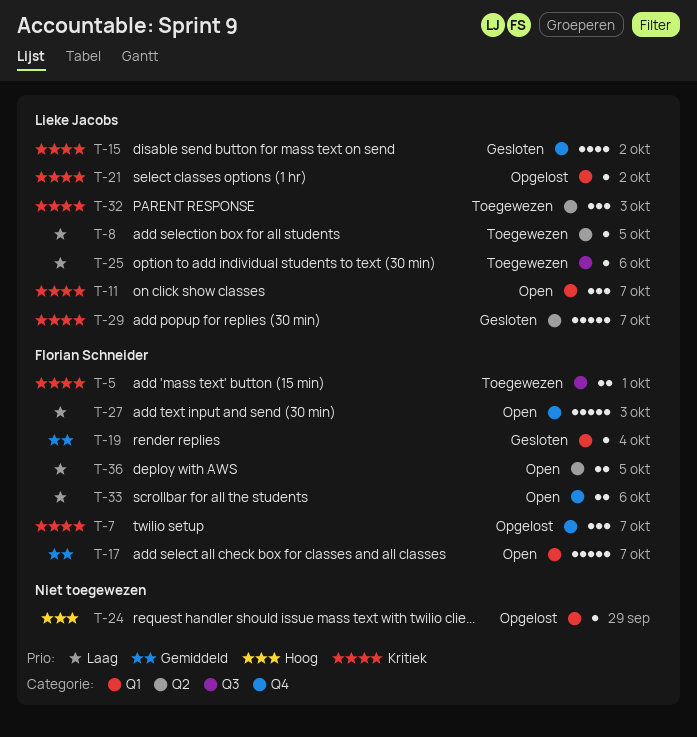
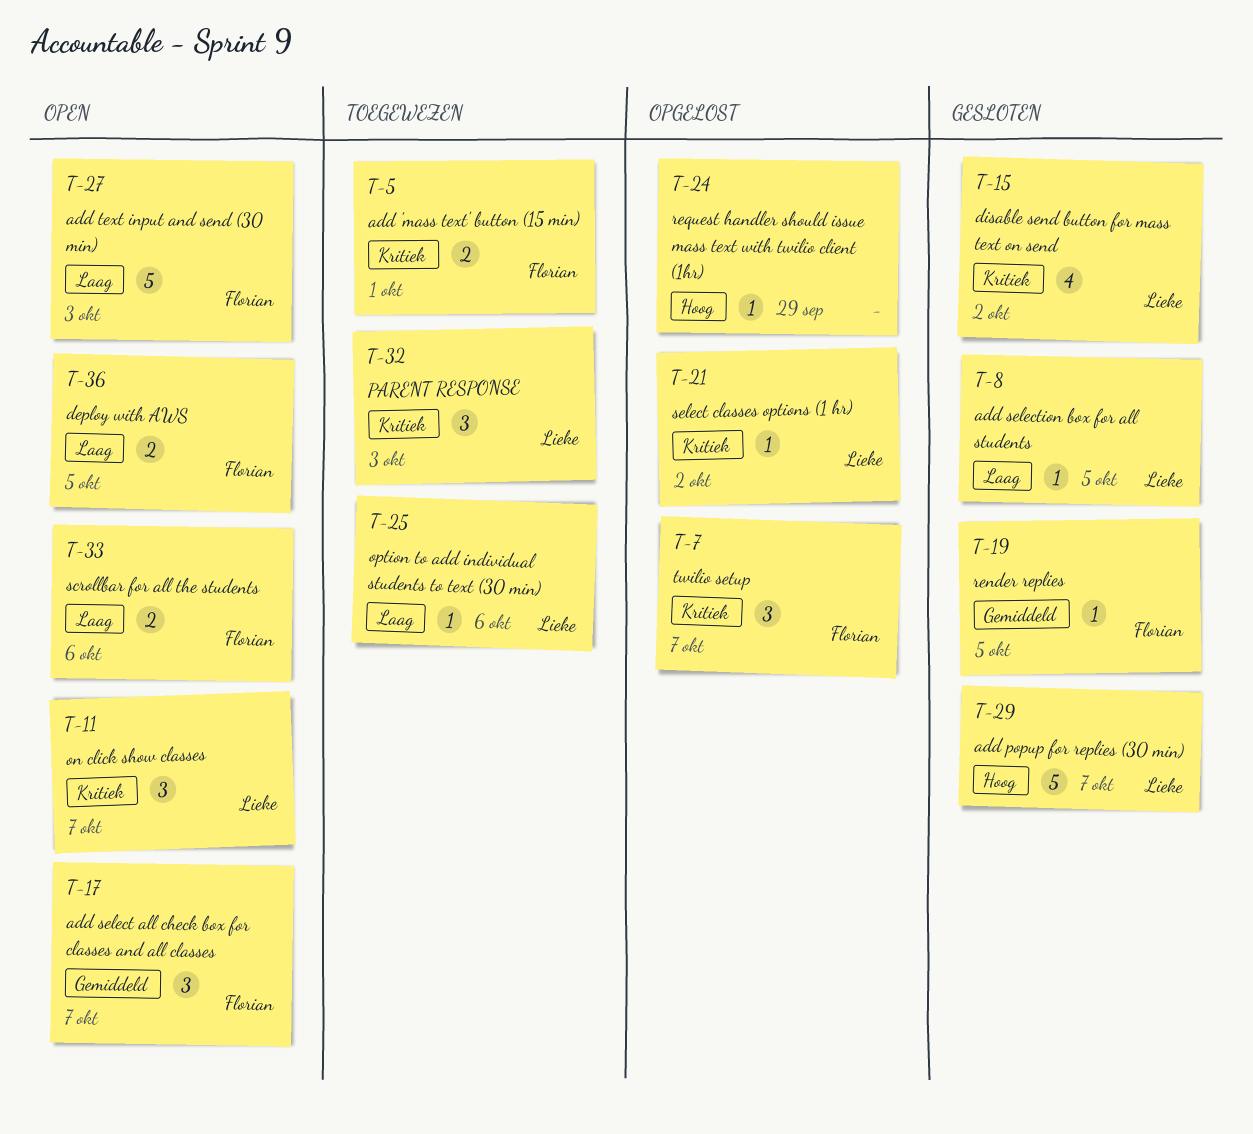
T-8, status: Toegewezen -> Gesloten
T-17, estimate: 5 -> 3
T-19, due: Oct 4 -> Oct 5
T-29, priority: Kritiek -> Hoog

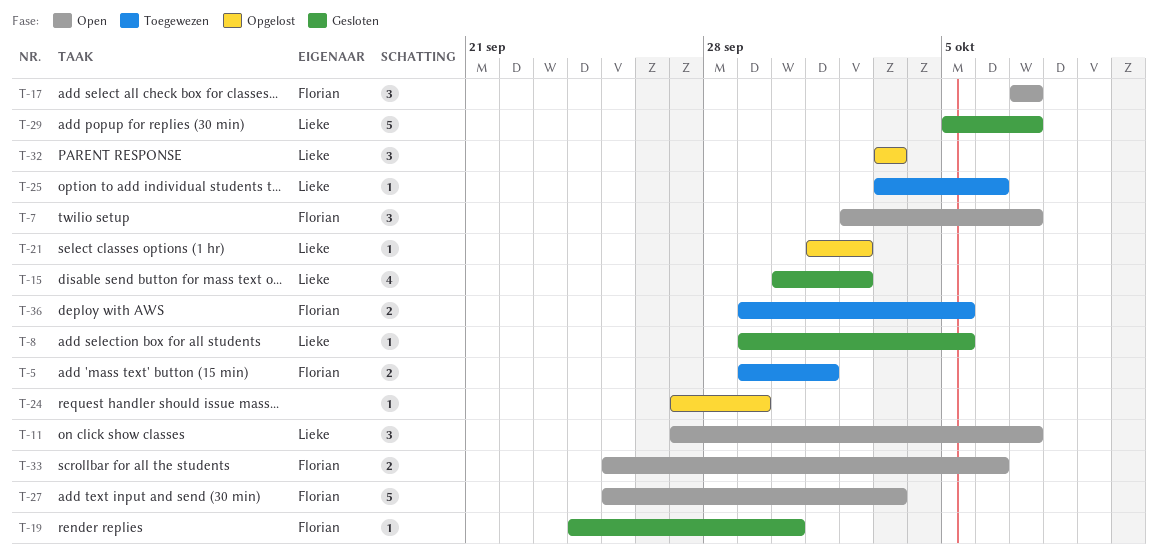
T-7, status: Opgelost -> Open
T-19, due: Oct 5 -> Sep 30
T-32, status: Toegewezen -> Opgelost
T-36, status: Open -> Toegewezen

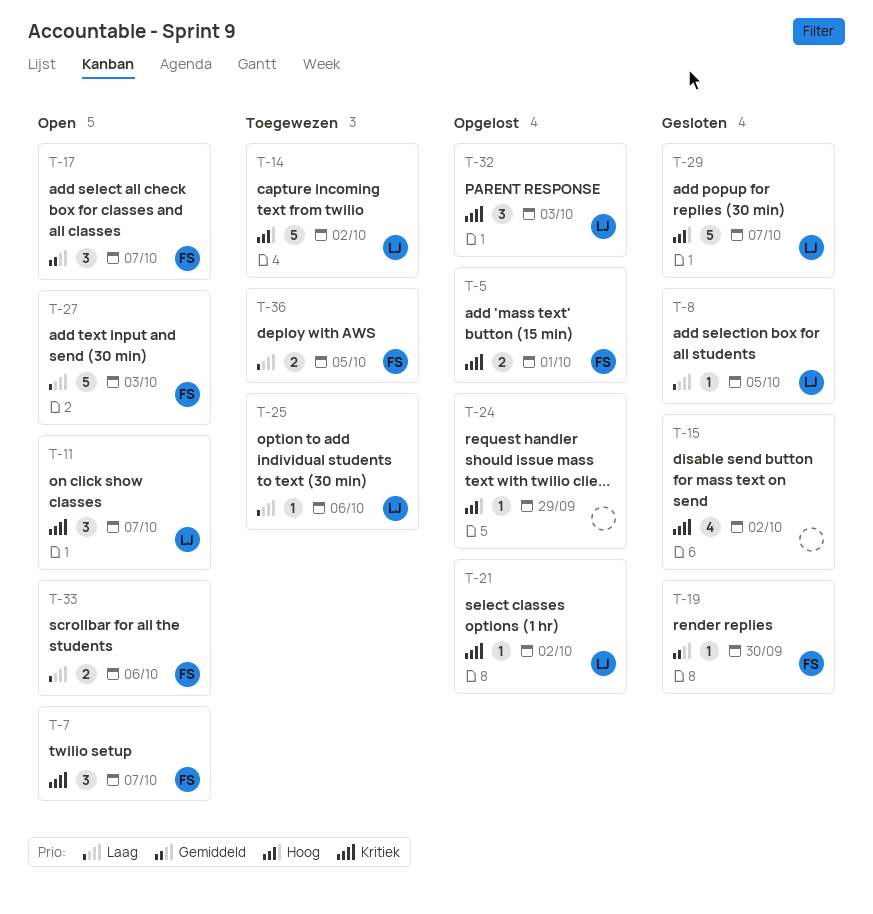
T-5, status: Toegewezen -> Opgelost
T-14: none -> present
T-15, owner: Lieke -> none

